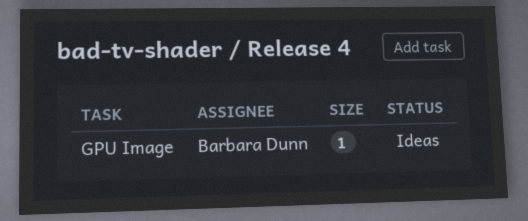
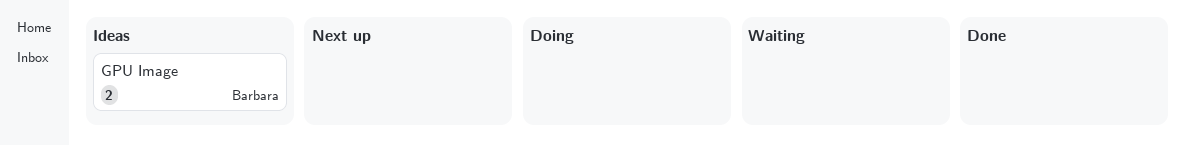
GPU Image, estimate: 1 -> 2

